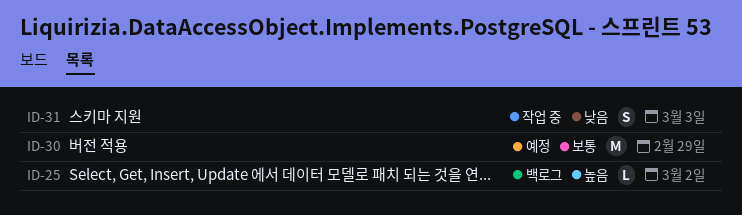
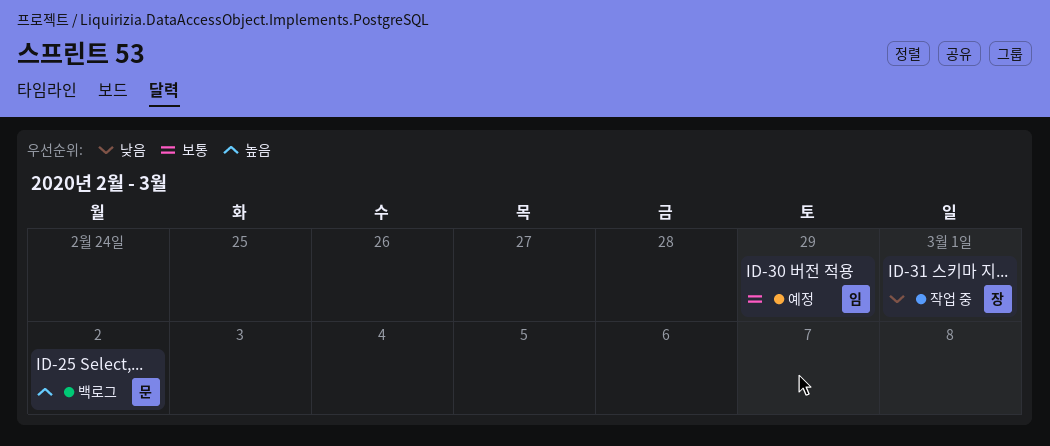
ID-31, due: Mar 3 -> Mar 1

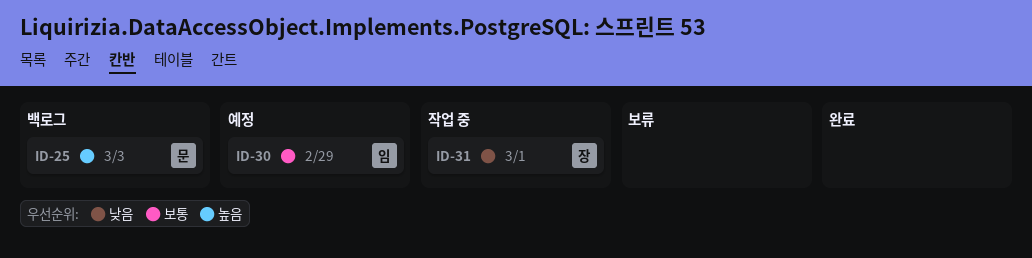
ID-25, due: Mar 2 -> Mar 3

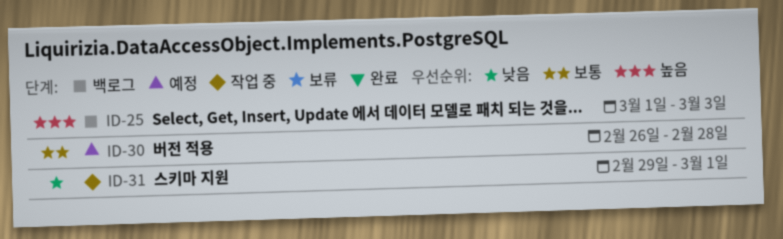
ID-30, due: Feb 29 -> Feb 28

